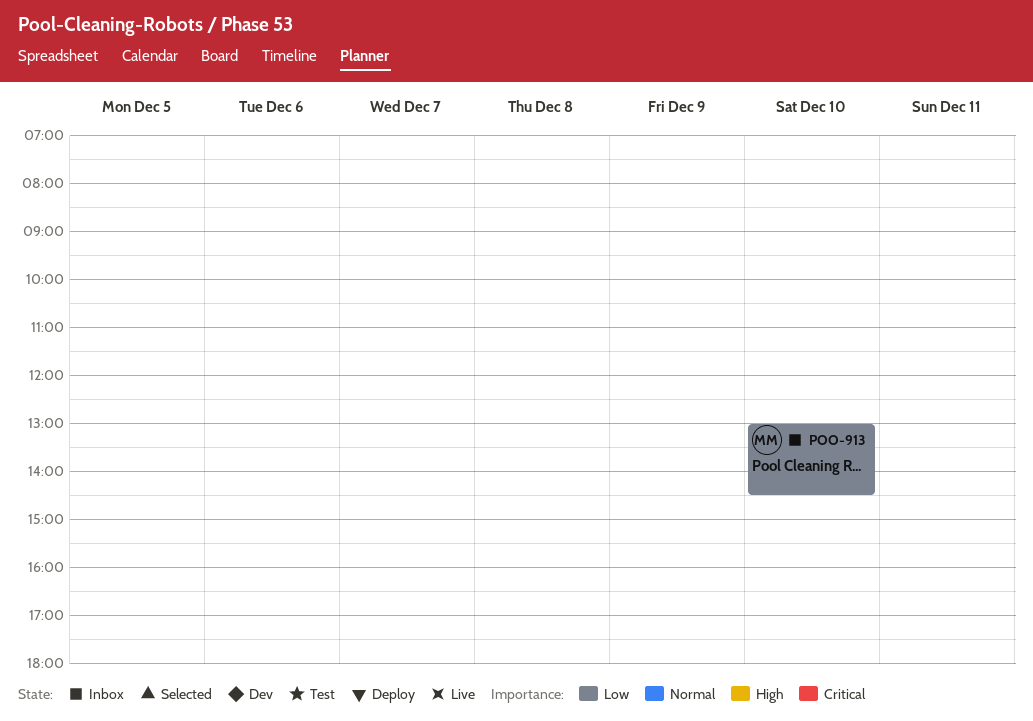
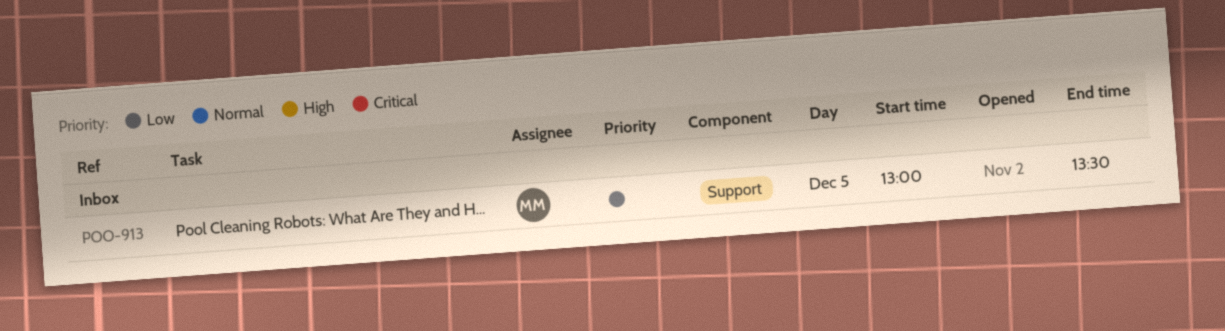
POO-913, day: Dec 10 -> Dec 5
POO-913, ends: 14:30 -> 13:30

